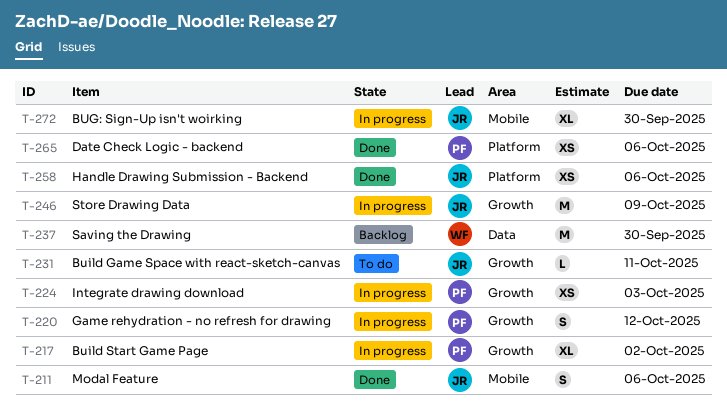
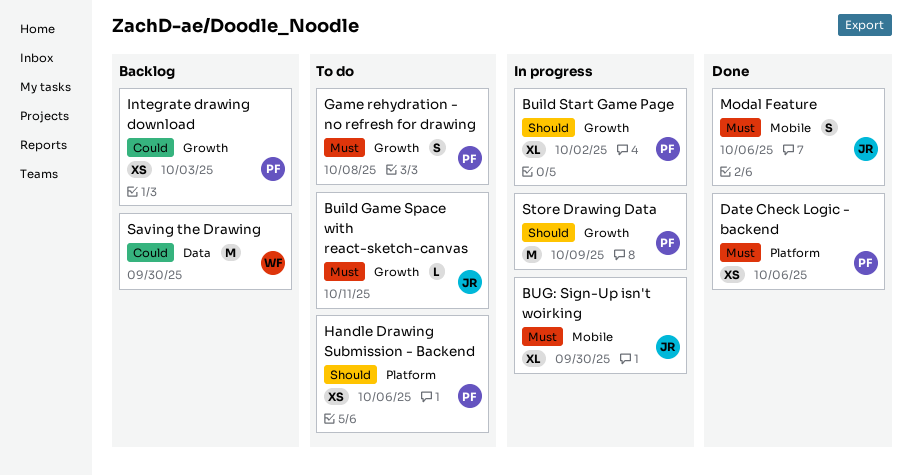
Game rehydration - no refresh for drawing, status: In progress -> To do
Game rehydration - no refresh for drawing, due: Oct 12 -> Oct 8
Handle Drawing Submission - Backend, status: Done -> To do
Handle Drawing Submission - Backend, owner: JR -> PF
Integrate drawing download, status: In progress -> Backlog
Store Drawing Data, owner: JR -> PF

